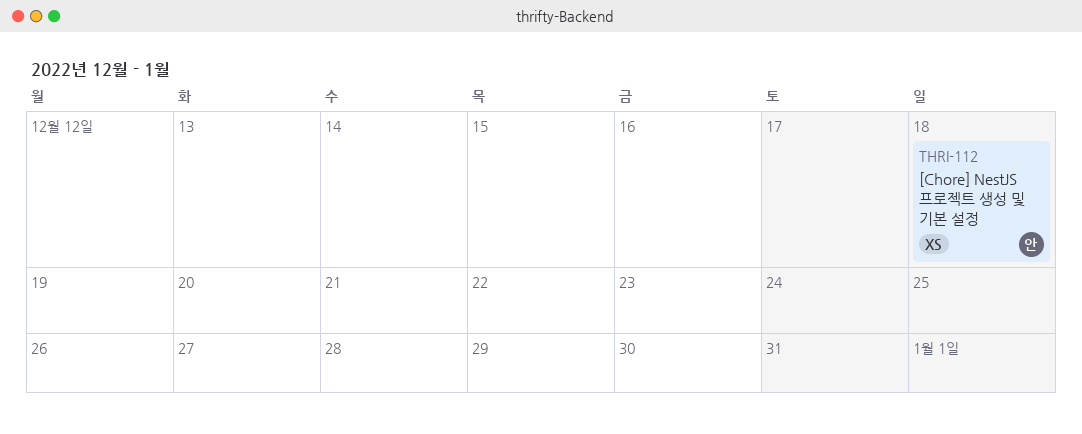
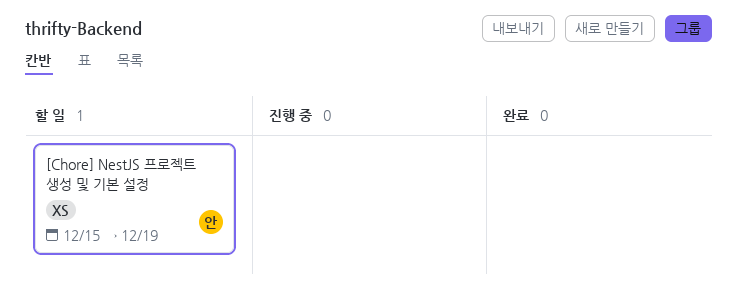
[Chore] NestJS 프로젝트 생성 및 기본 설정, due: Dec 18 -> Dec 19

